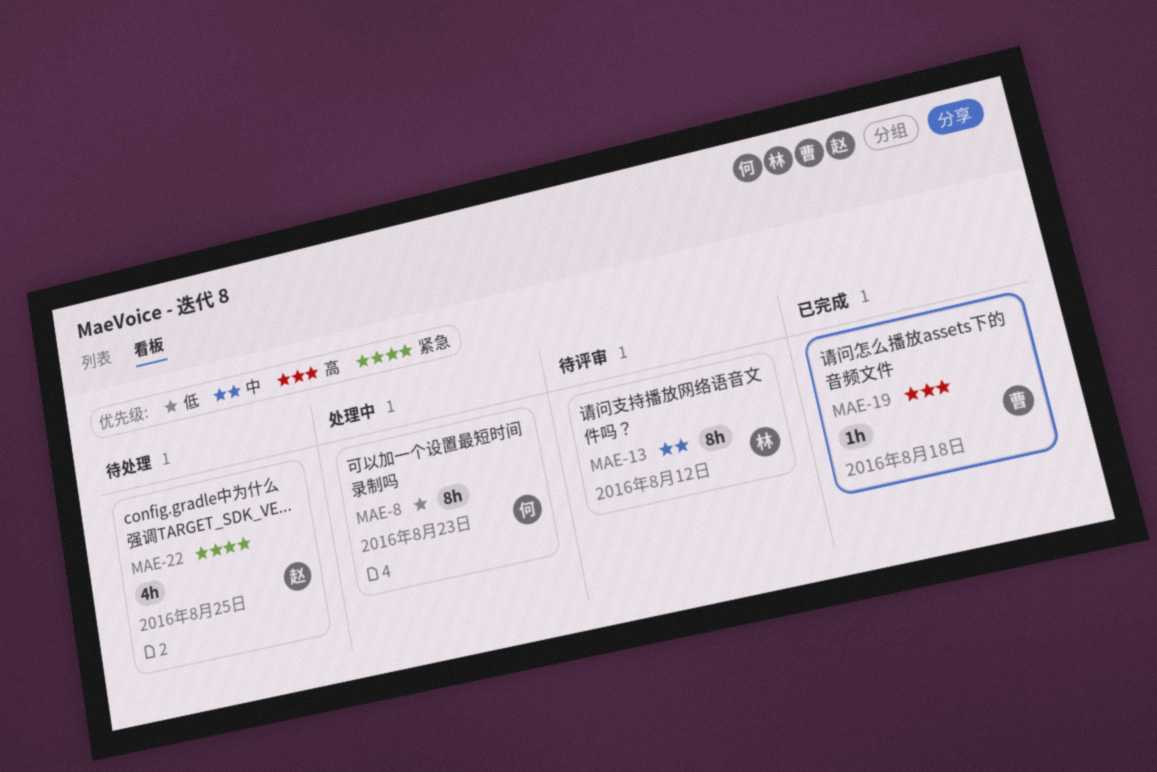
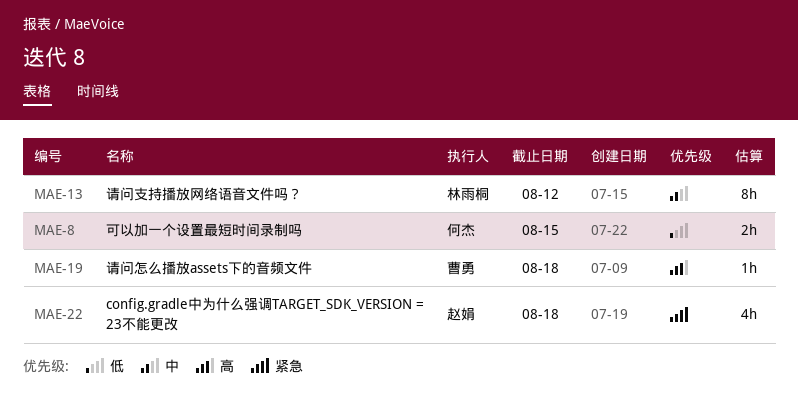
MAE-8, estimate: 8h -> 2h
MAE-8, due: Aug 23 -> Aug 15
MAE-22, due: Aug 25 -> Aug 18

